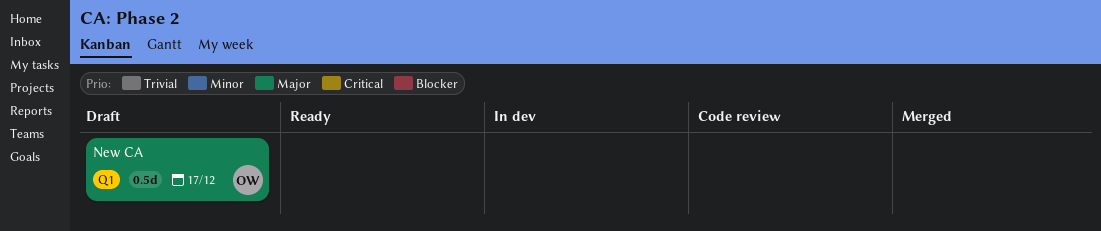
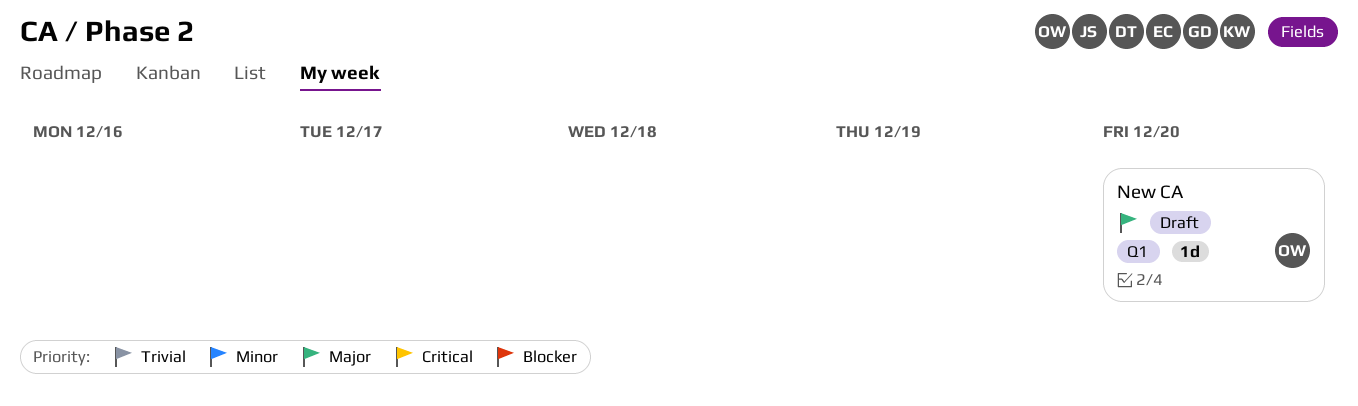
New CA, estimate: 0.5d -> 1d
New CA, due: Dec 17 -> Dec 20

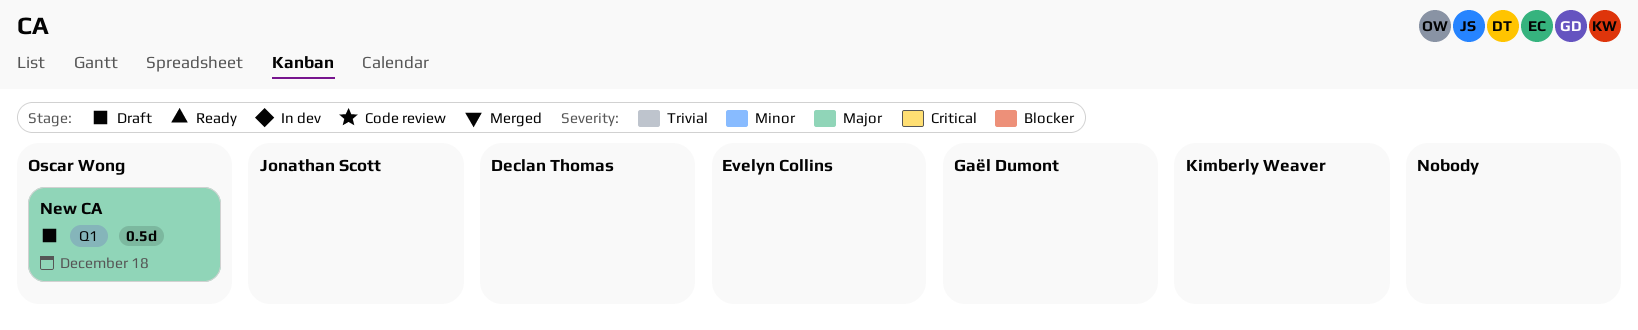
New CA, estimate: 1d -> 0.5d
New CA, due: Dec 20 -> Dec 18

